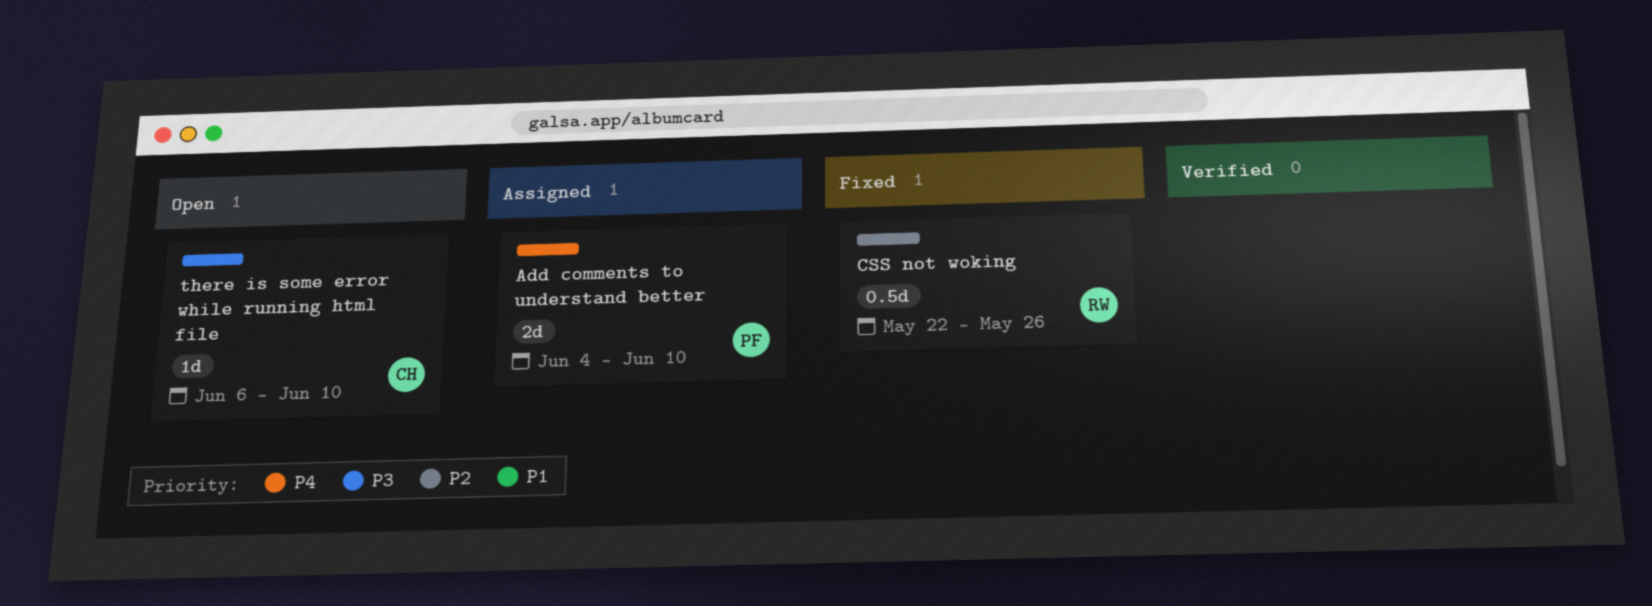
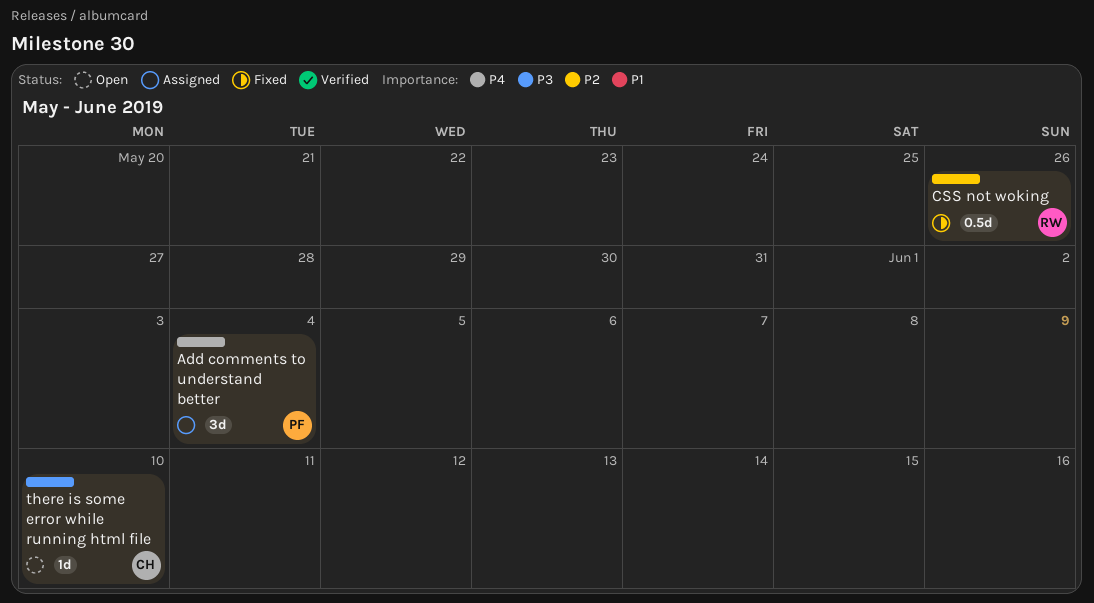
Add comments to understand better, estimate: 2d -> 3d
Add comments to understand better, due: Jun 10 -> Jun 4

